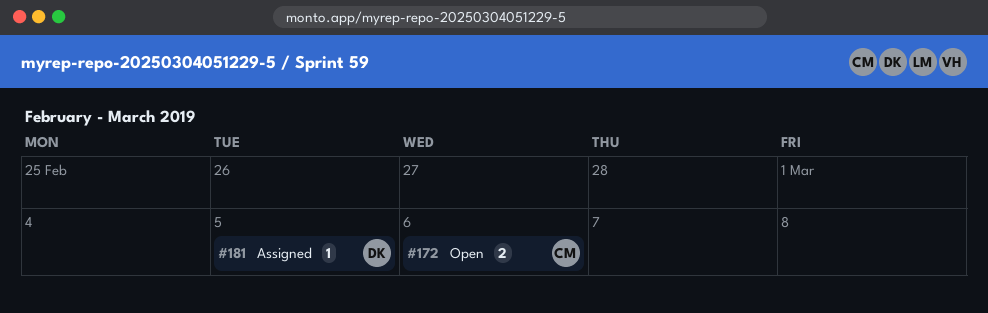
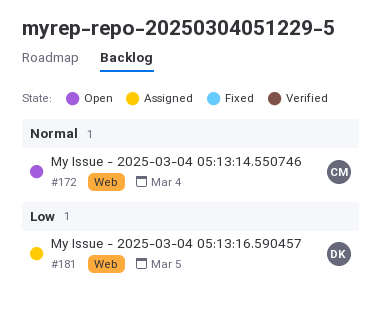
#172, due: Mar 6 -> Mar 4

